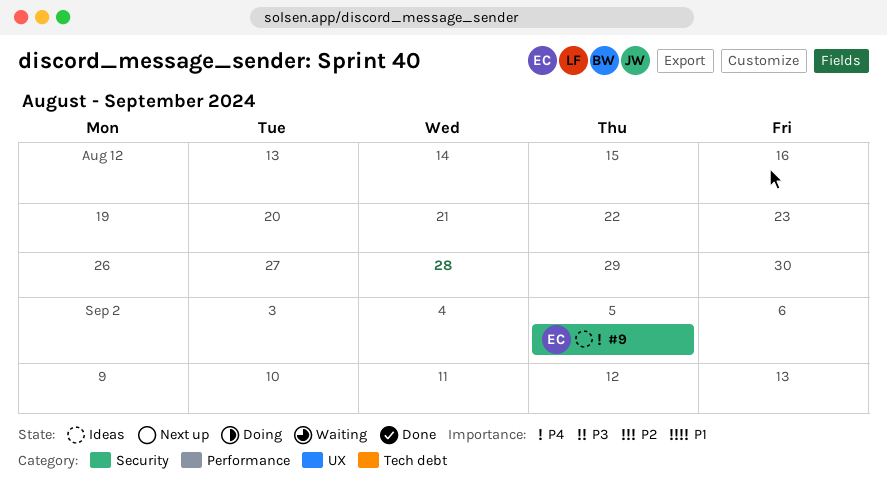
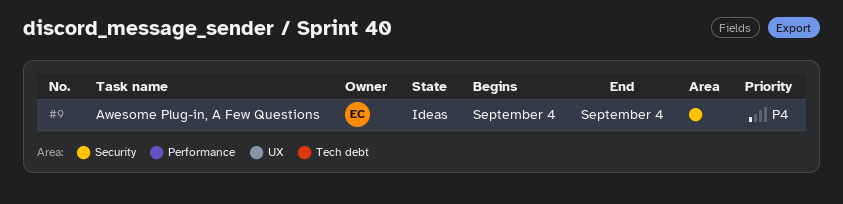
#9, start: Sep 5 -> Sep 4
#9, due: Sep 5 -> Sep 4

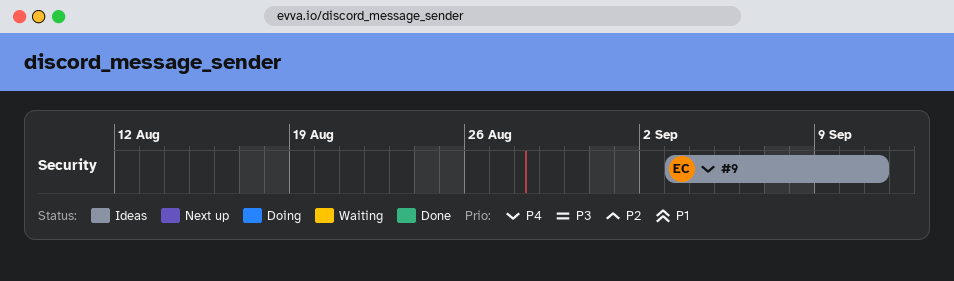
#9, start: Sep 4 -> Sep 3
#9, due: Sep 4 -> Sep 11

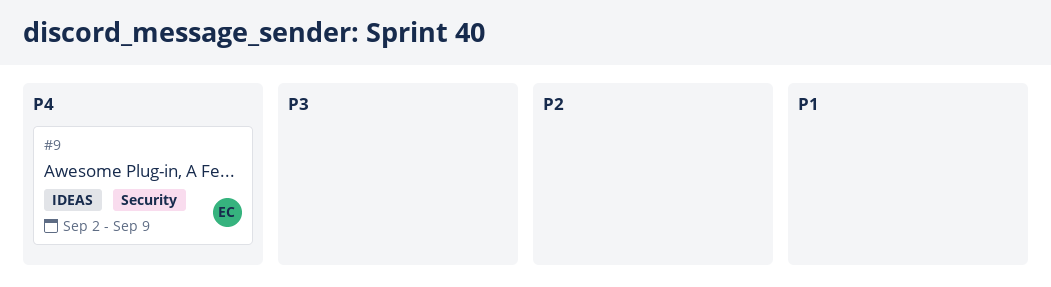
#9, start: Sep 3 -> Sep 2
#9, due: Sep 11 -> Sep 9

